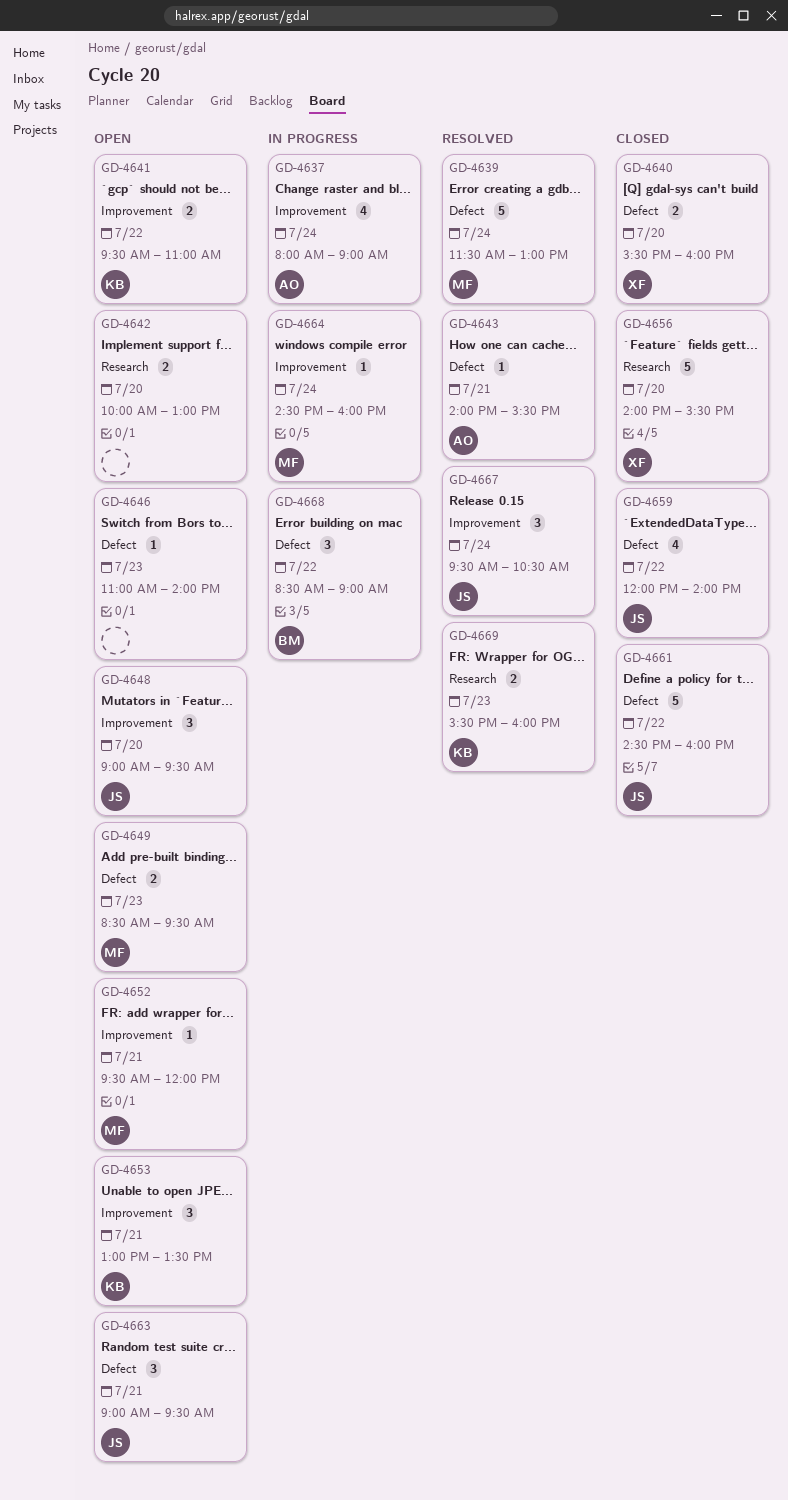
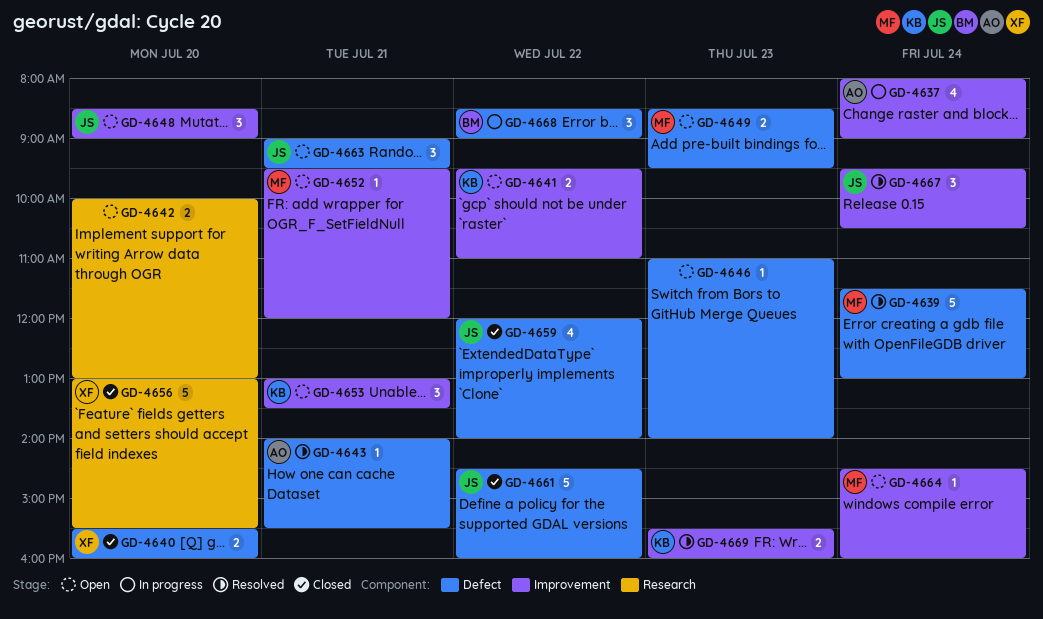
GD-4648, begins: 09:00 -> 08:30
GD-4648, ends: 09:30 -> 09:00
GD-4656, begins: 14:00 -> 13:00
GD-4664, status: In progress -> Open
GD-4669, label: Research -> Improvement

